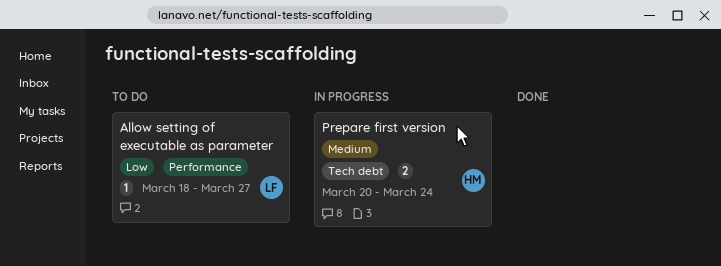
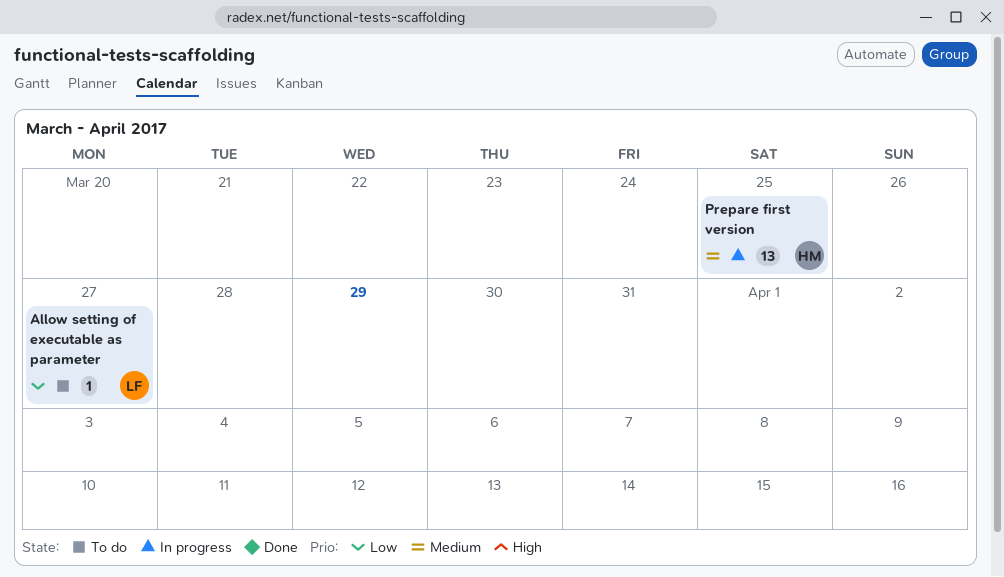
Prepare first version, estimate: 2 -> 13
Prepare first version, due: Mar 24 -> Mar 25

